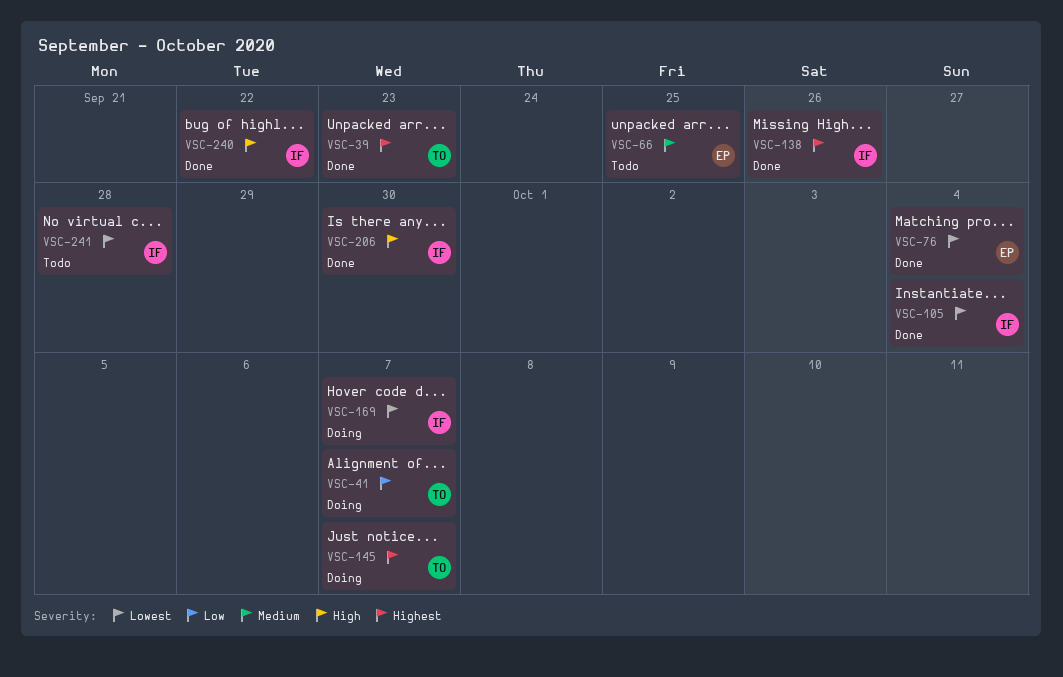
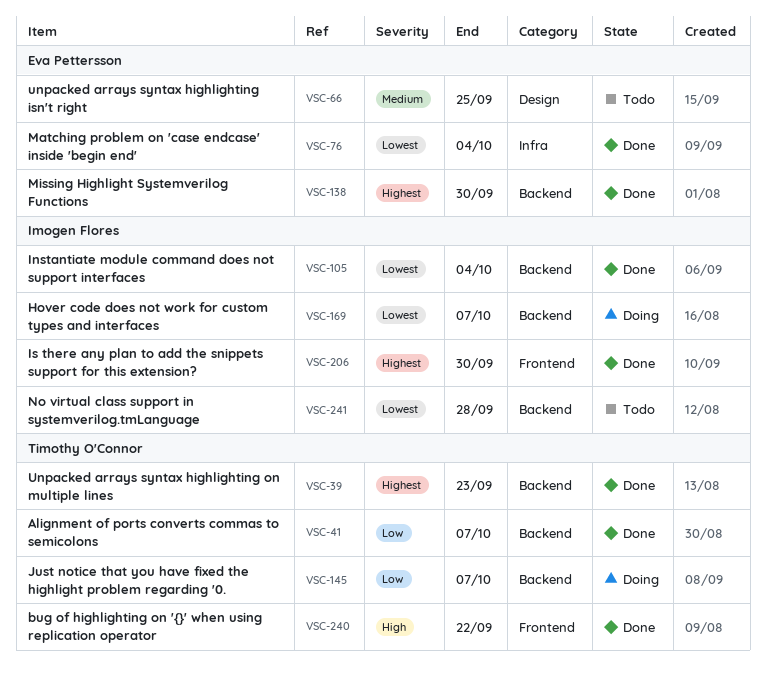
VSC-41, status: Doing -> Done
VSC-138, owner: Imogen Flores -> Eva Pettersson
VSC-138, due: Sep 26 -> Sep 30
VSC-145, priority: Highest -> Low
VSC-206, priority: High -> Highest
VSC-240, owner: Imogen Flores -> Timothy O'Connor

